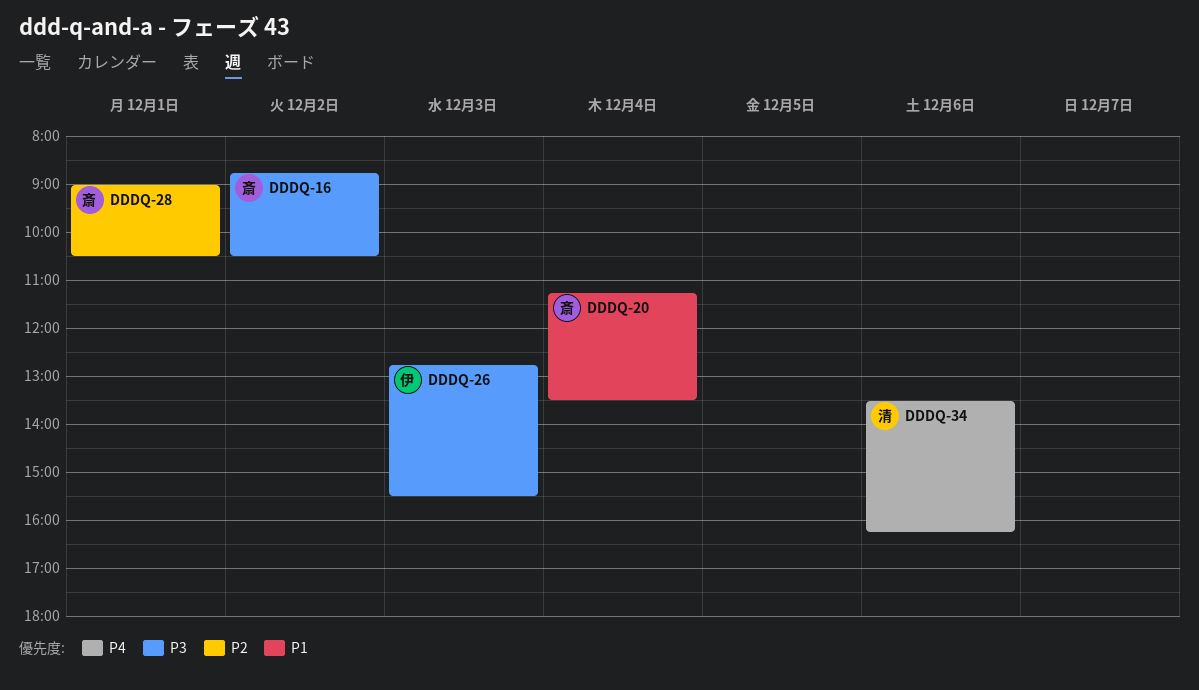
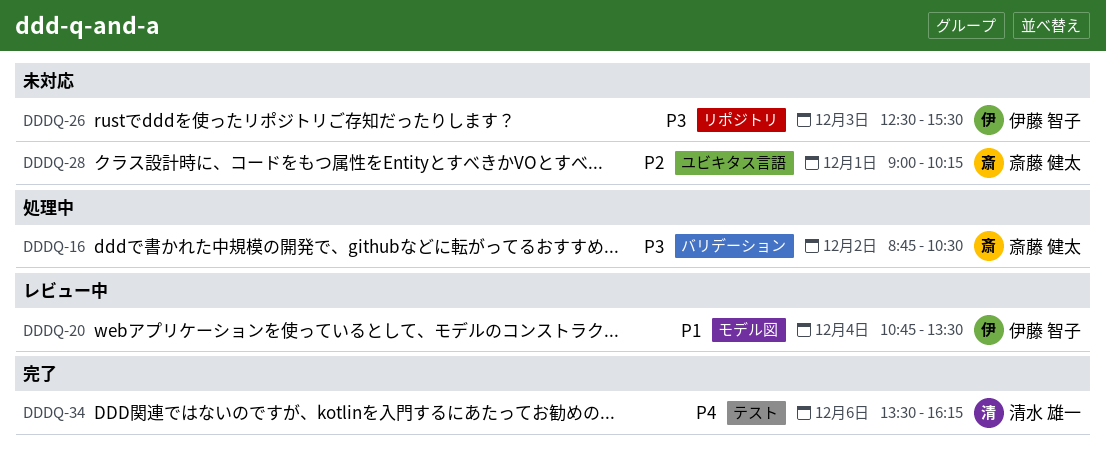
DDDQ-20, owner: 斎藤 健太 -> 伊藤 智子
DDDQ-20, begins: 11:15 -> 10:45
DDDQ-26, begins: 12:45 -> 12:30
DDDQ-28, ends: 10:30 -> 10:15

